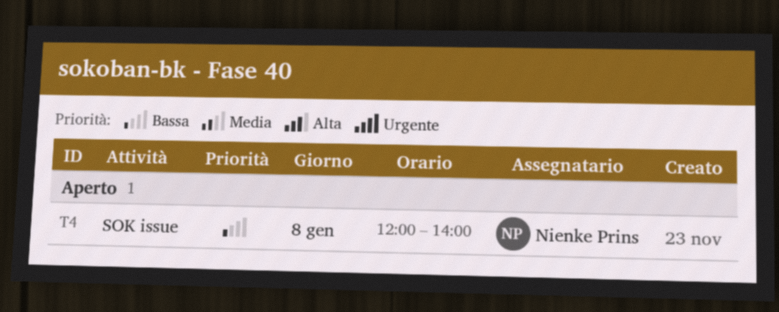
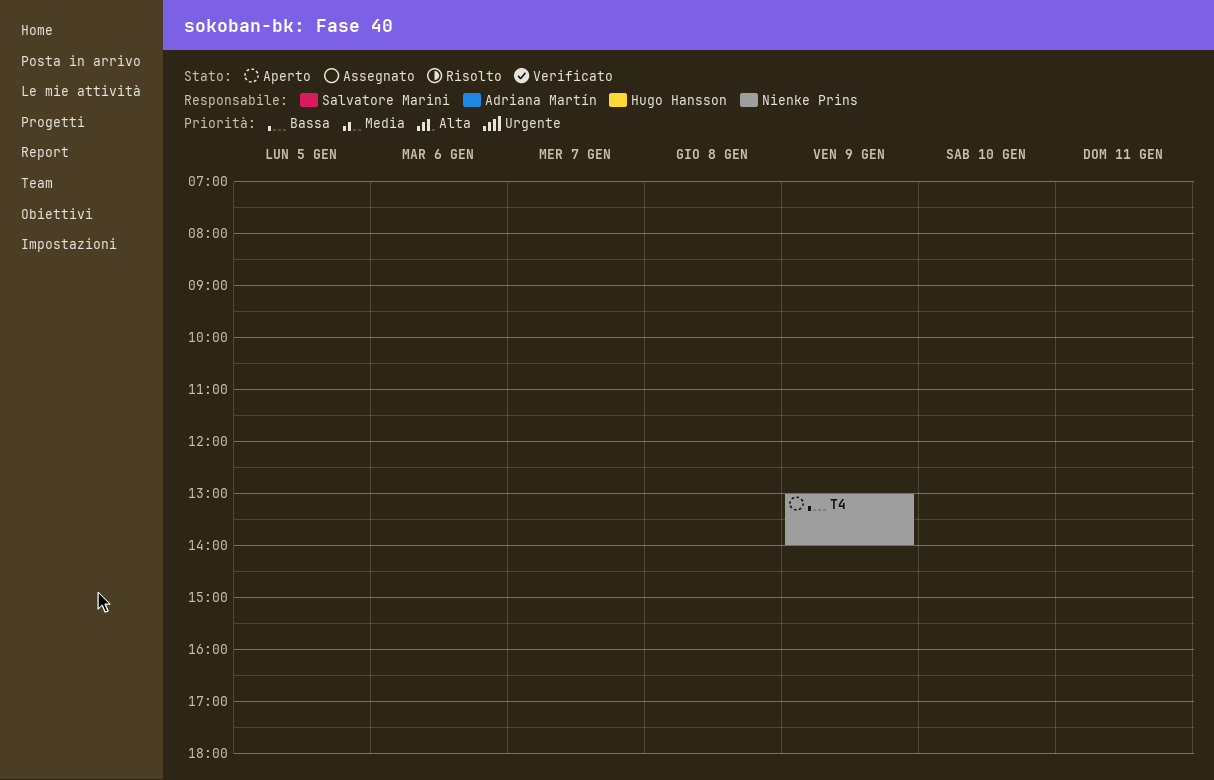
T4, day: Jan 8 -> Jan 9
T4, begins: 12:00 -> 13:00

